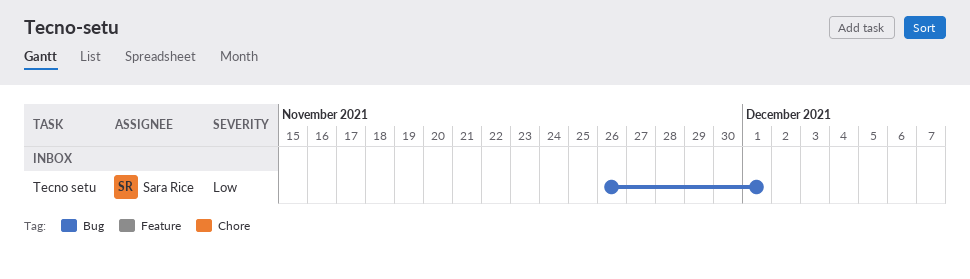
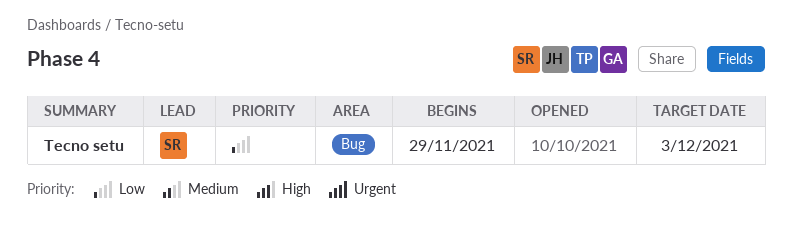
Tecno setu, start: Nov 26 -> Nov 29
Tecno setu, due: Dec 1 -> Dec 3

